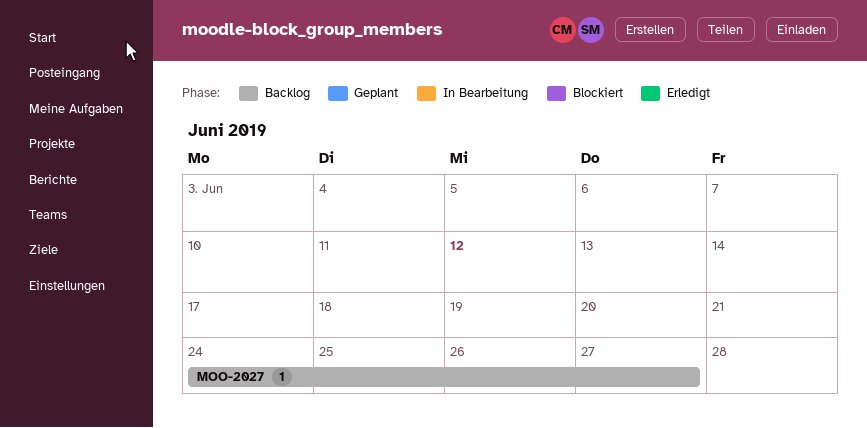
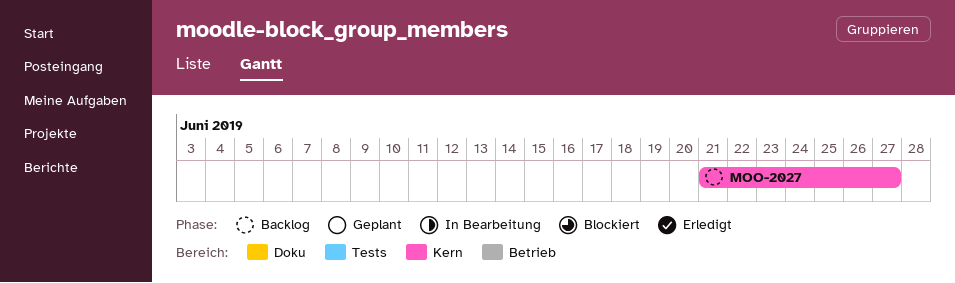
MOO-2027, start: Jun 24 -> Jun 21

